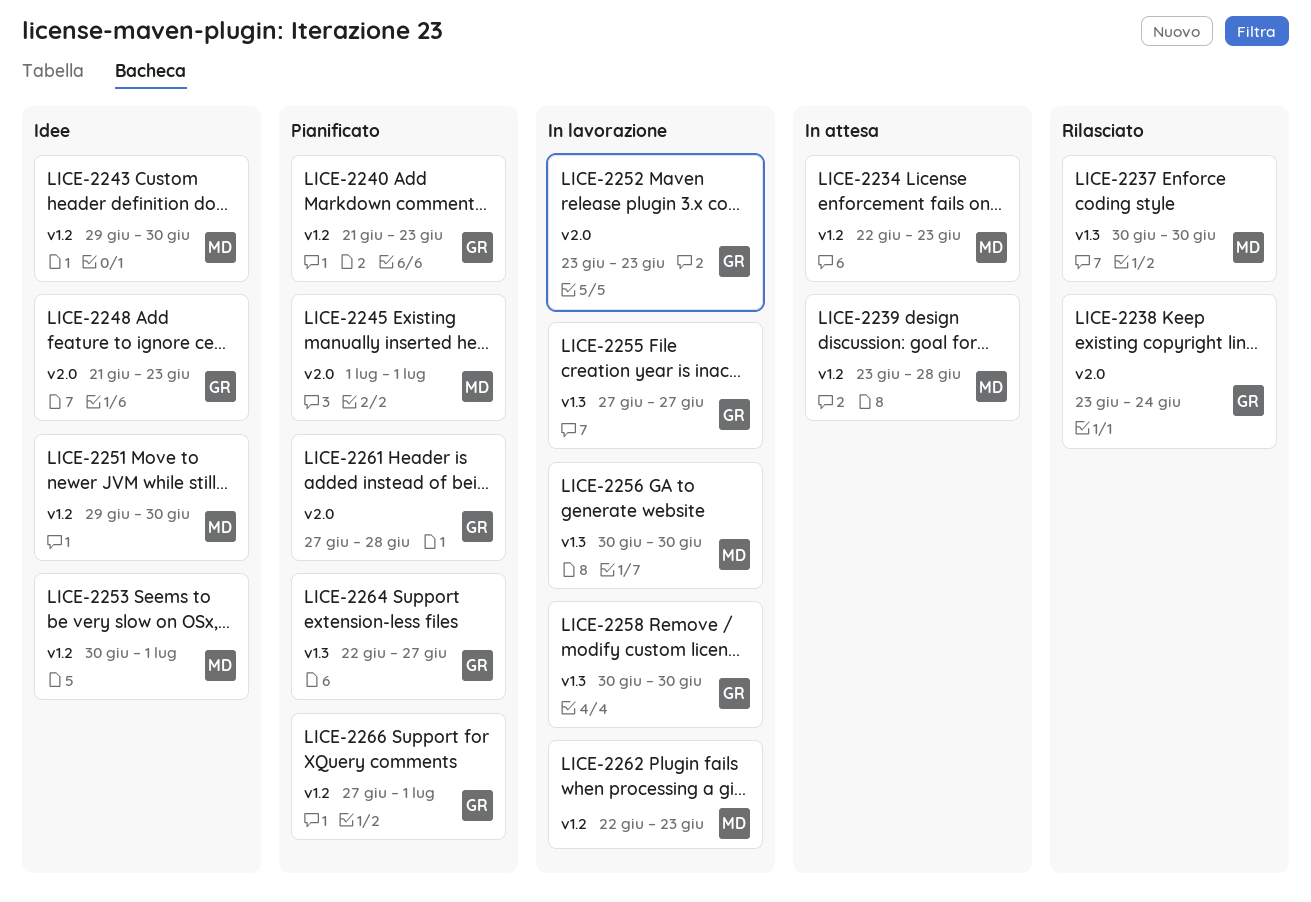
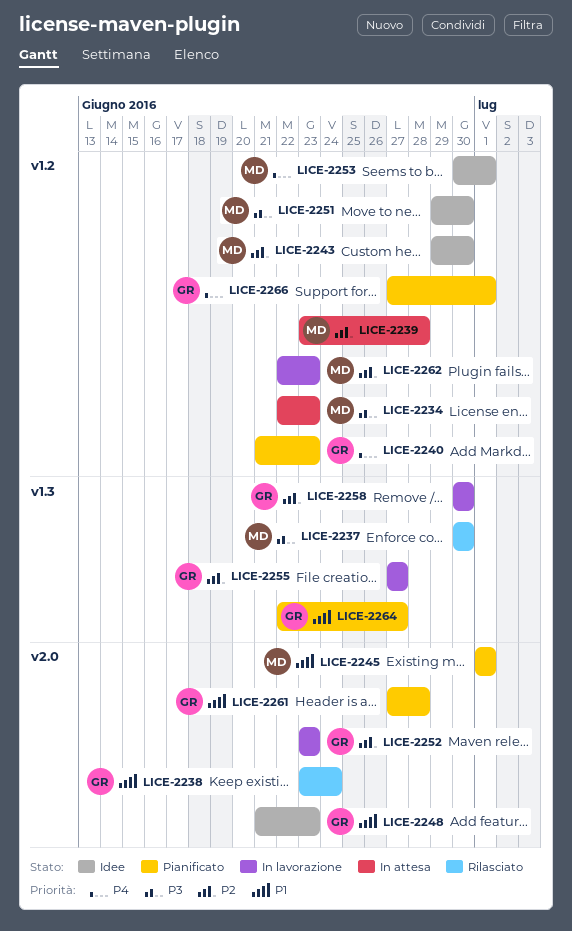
LICE-2256: present -> none

